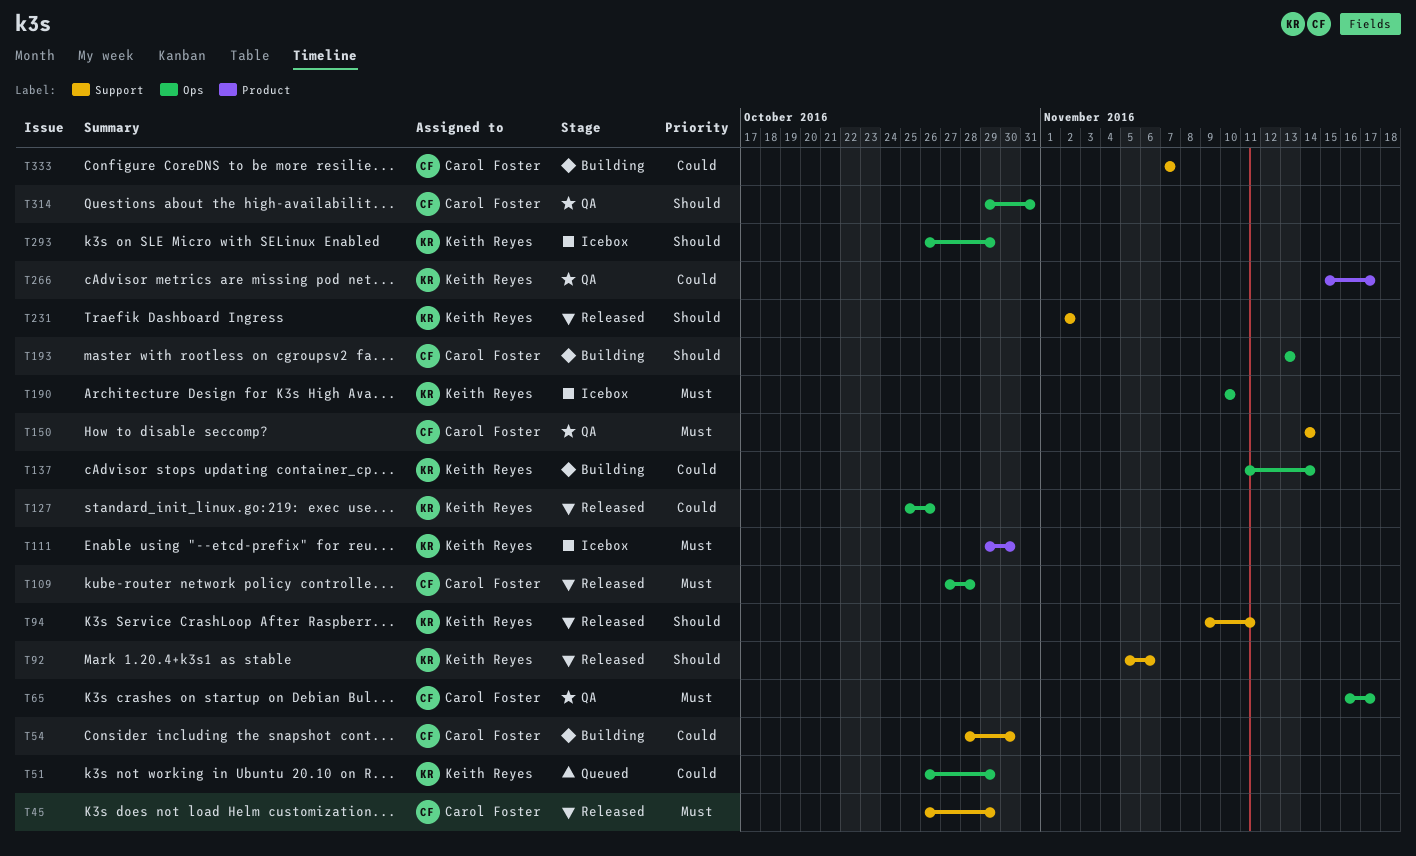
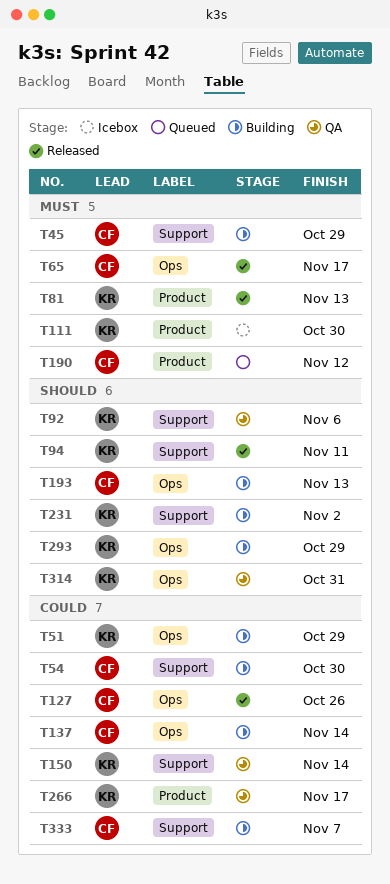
T45, status: Released -> Building
T51, status: Queued -> Building
T65, status: QA -> Released
T81: none -> present
T92, status: Released -> QA
T109: present -> none
T127, owner: Keith Reyes -> Carol Foster
T137, owner: Keith Reyes -> Carol Foster
T150, owner: Carol Foster -> Keith Reyes
T150, priority: Must -> Could
T190, status: Icebox -> Queued
T190, owner: Keith Reyes -> Carol Foster
T190, label: Ops -> Product
T190, due: Nov 10 -> Nov 12
T231, status: Released -> Building
T293, status: Icebox -> Building
T314, owner: Carol Foster -> Keith Reyes

